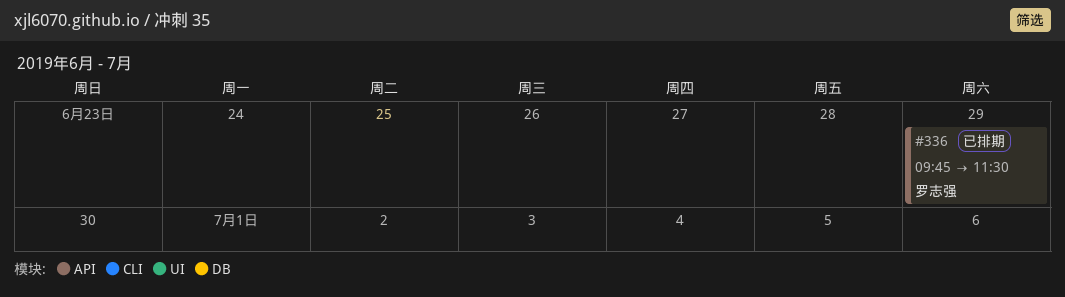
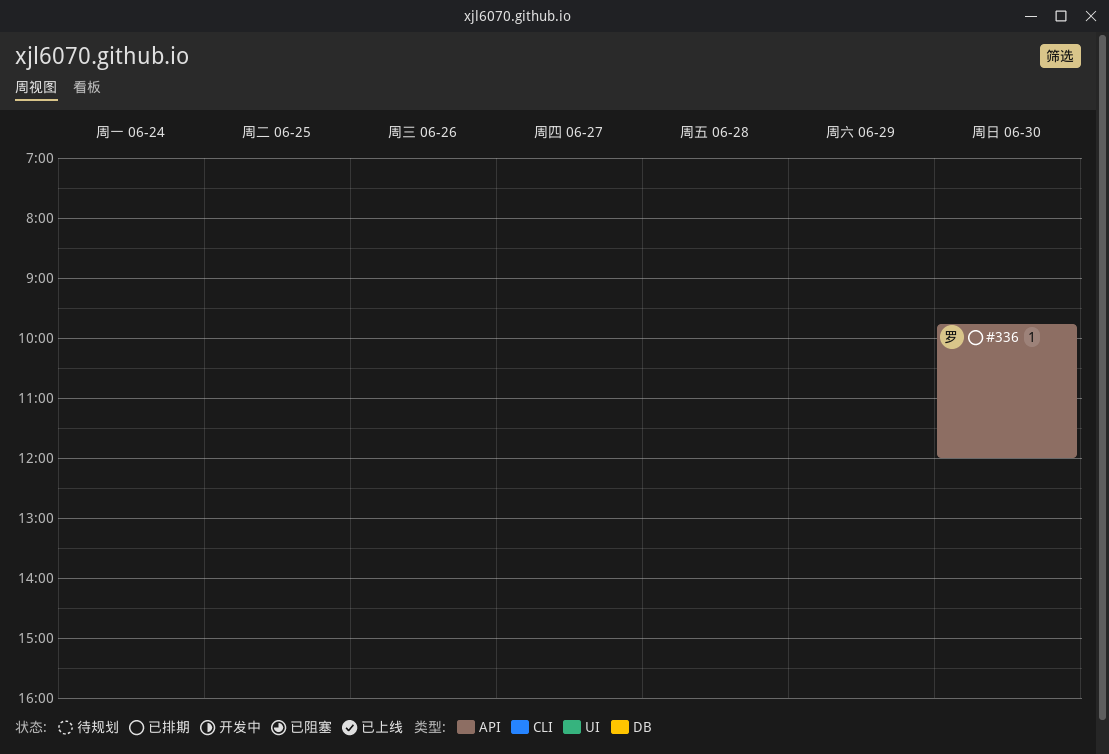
#336, day: Jun 29 -> Jun 30
#336, ends: 11:30 -> 12:00

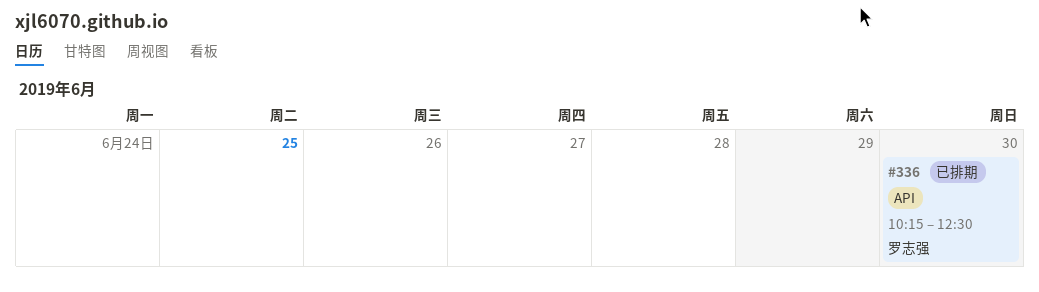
#336, begins: 09:45 -> 10:15
#336, ends: 12:00 -> 12:30

